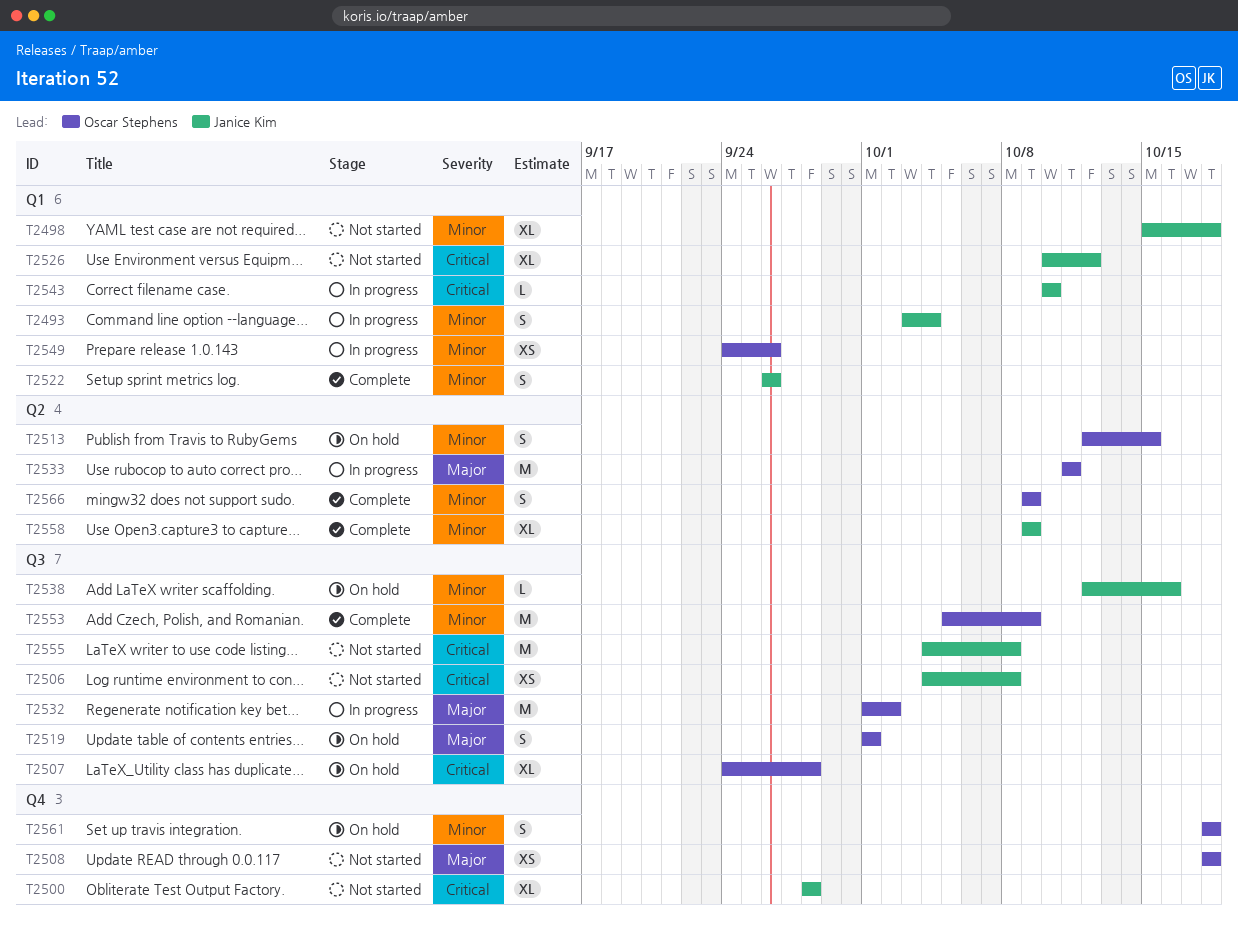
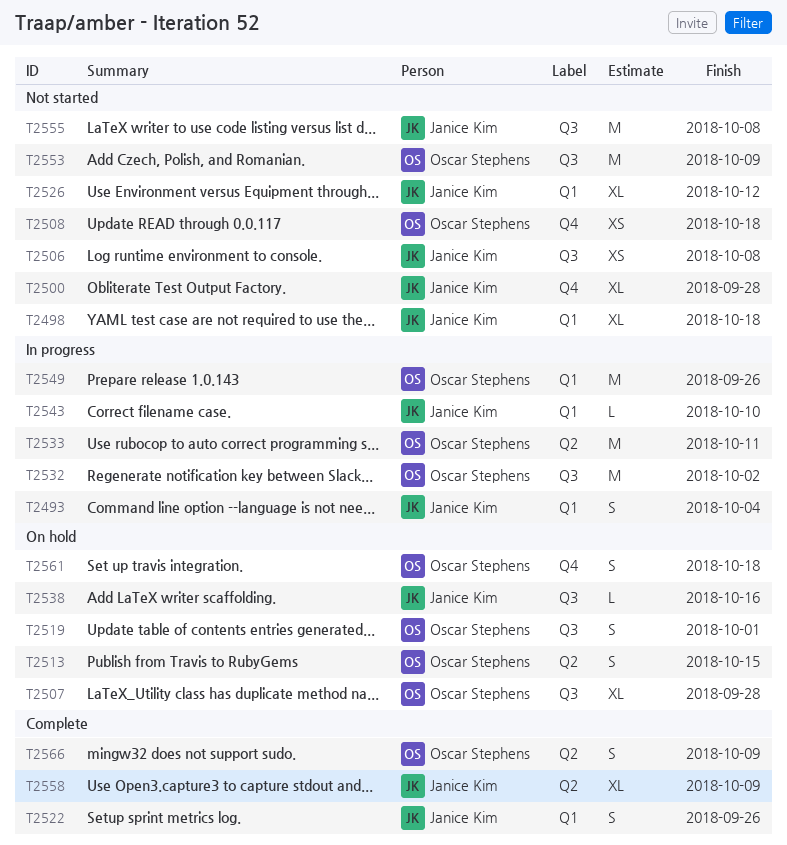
T2549, estimate: XS -> M
T2553, status: Complete -> Not started

